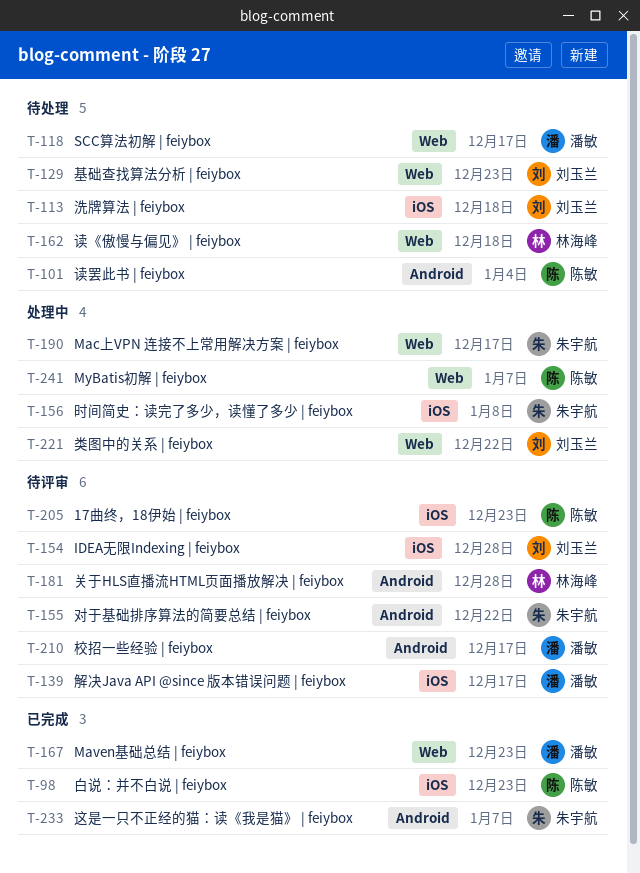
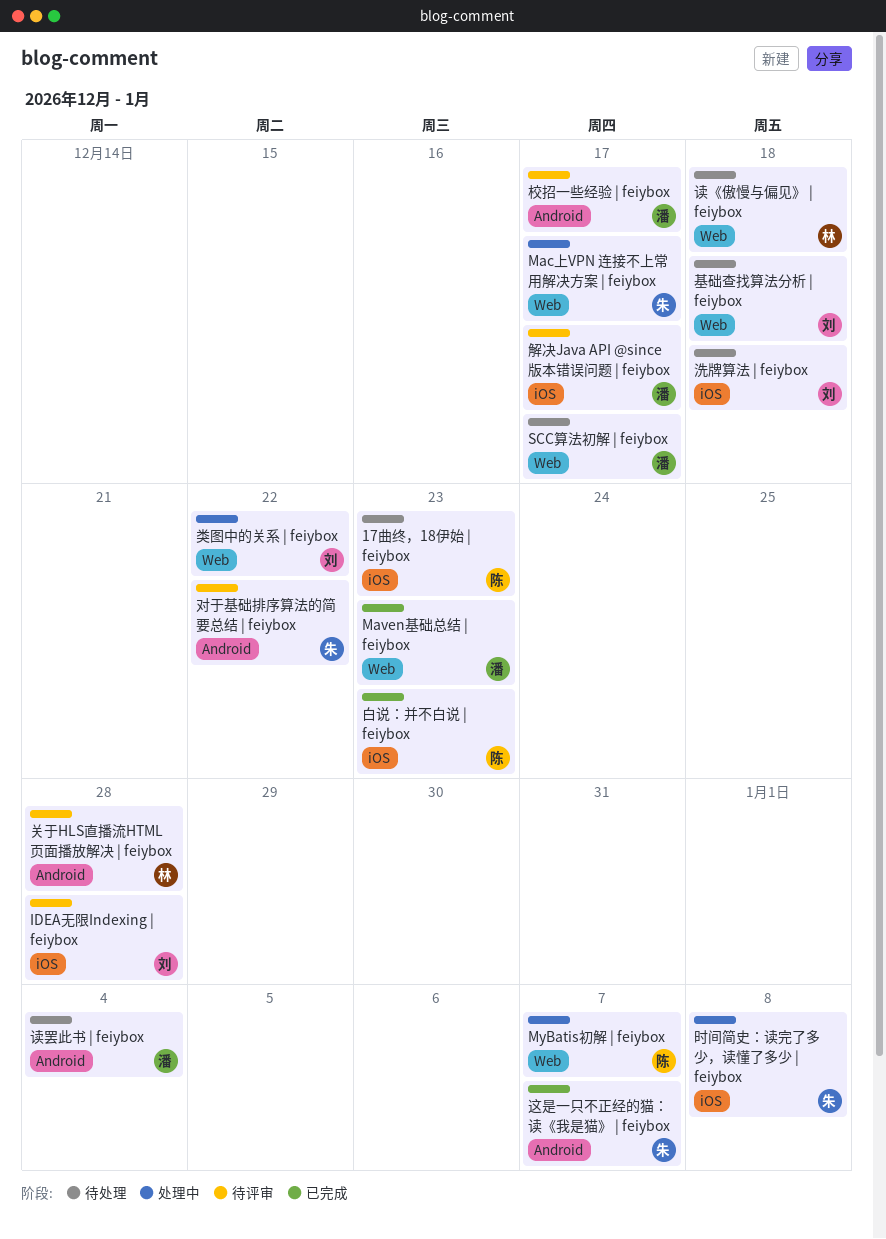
17曲终，18伊始 | feiybox, status: 待评审 -> 待处理
基础查找算法分析 | feiybox, due: Dec 23 -> Dec 18
读罢此书 | feiybox, owner: 陈敏 -> 潘敏

